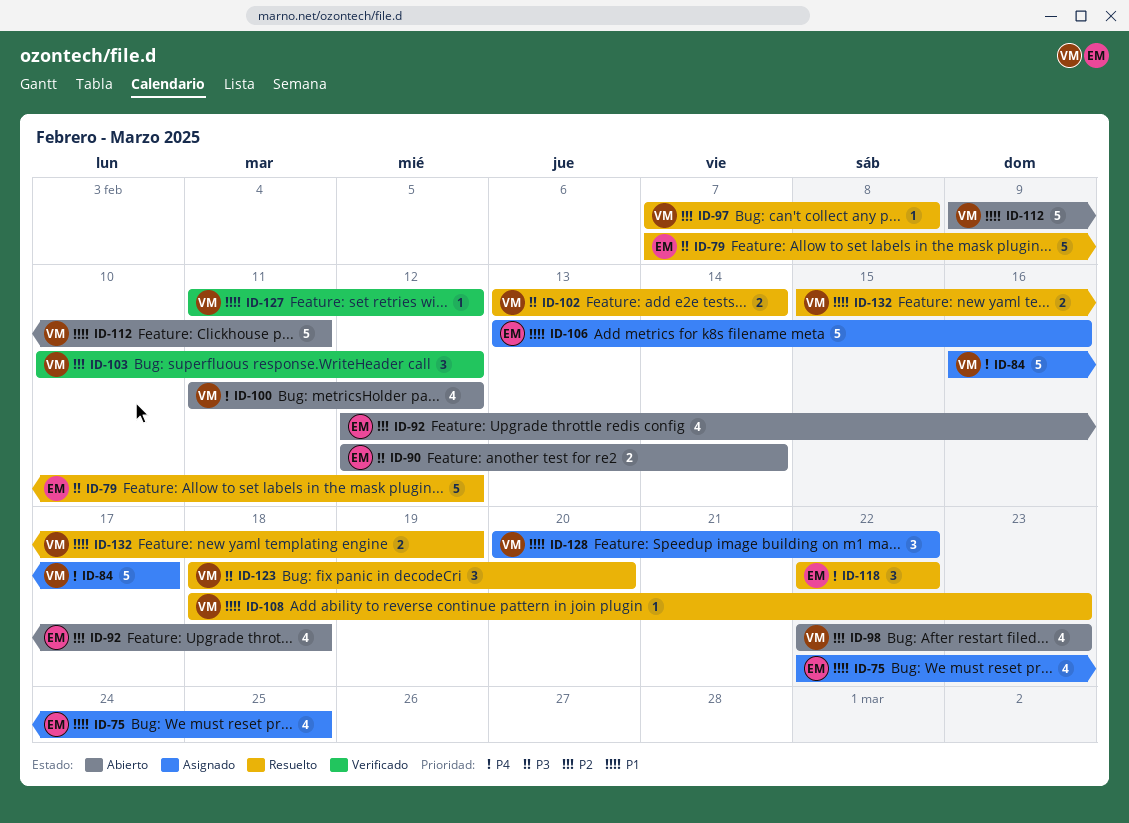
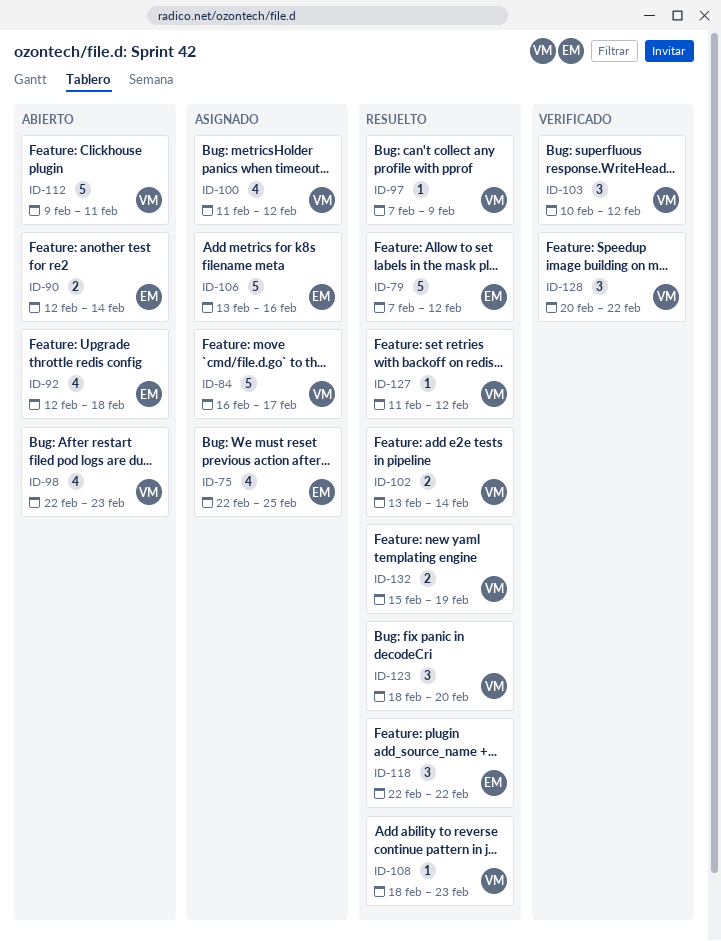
ID-97, due: Feb 8 -> Feb 9
ID-100, status: Abierto -> Asignado
ID-127, status: Verificado -> Resuelto
ID-128, status: Asignado -> Verificado

